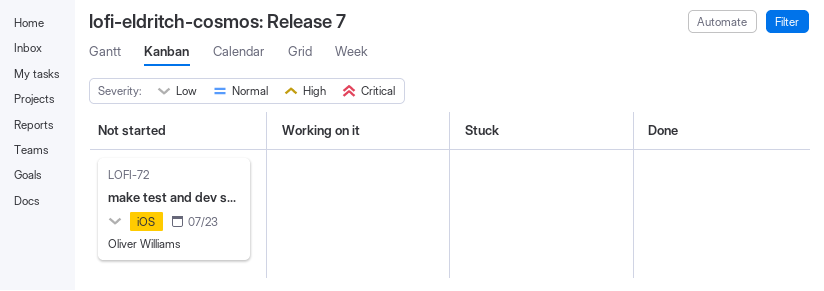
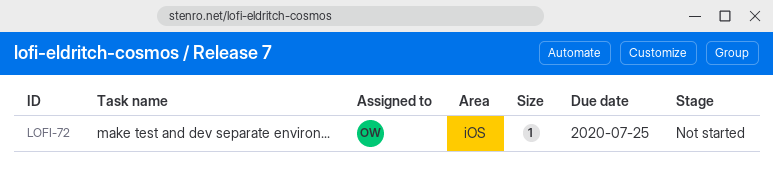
LOFI-72, due: Jul 23 -> Jul 25

